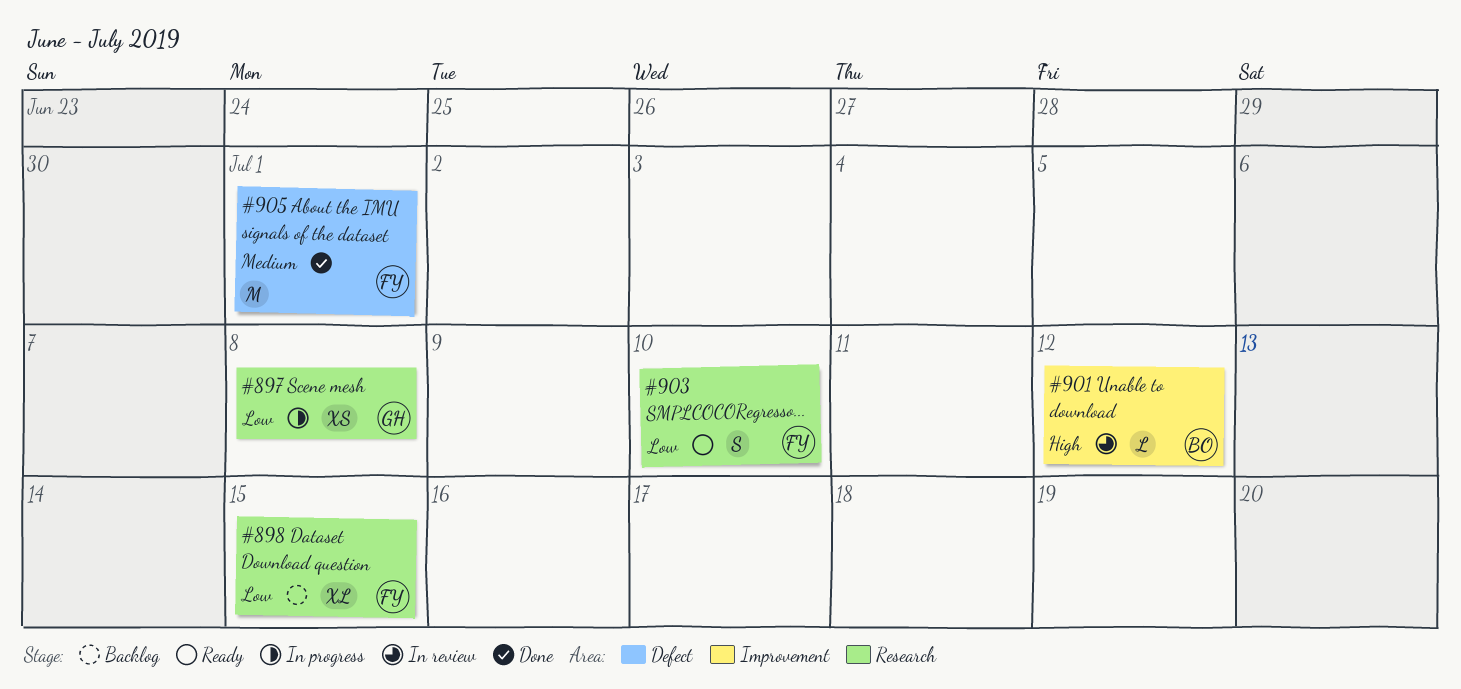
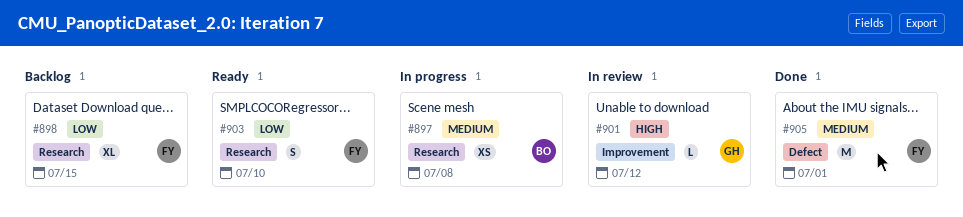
#897, owner: GH -> BO
#897, priority: Low -> Medium
#901, owner: BO -> GH

